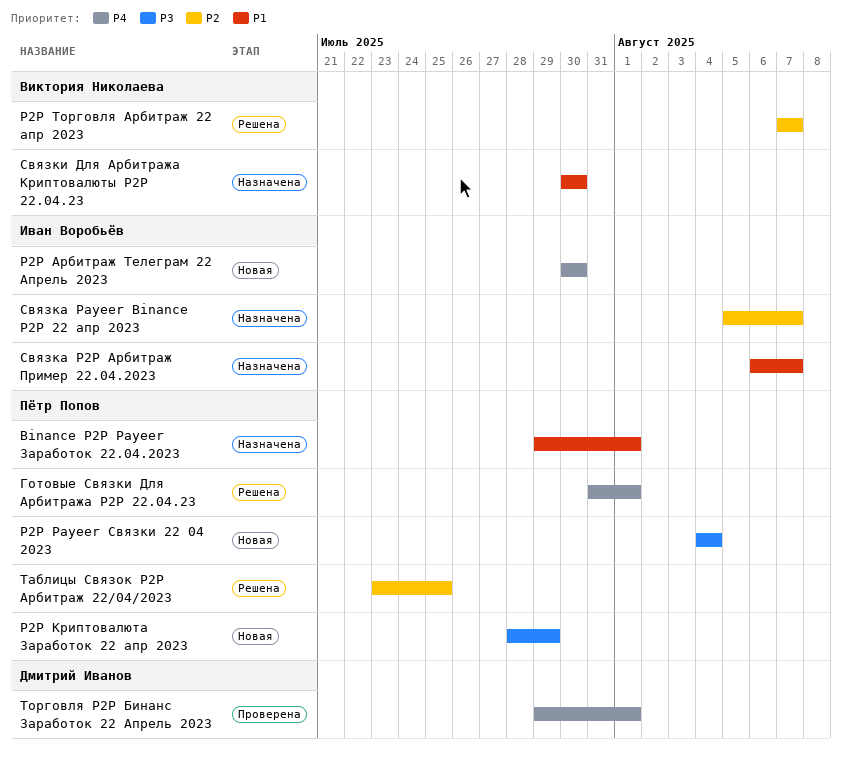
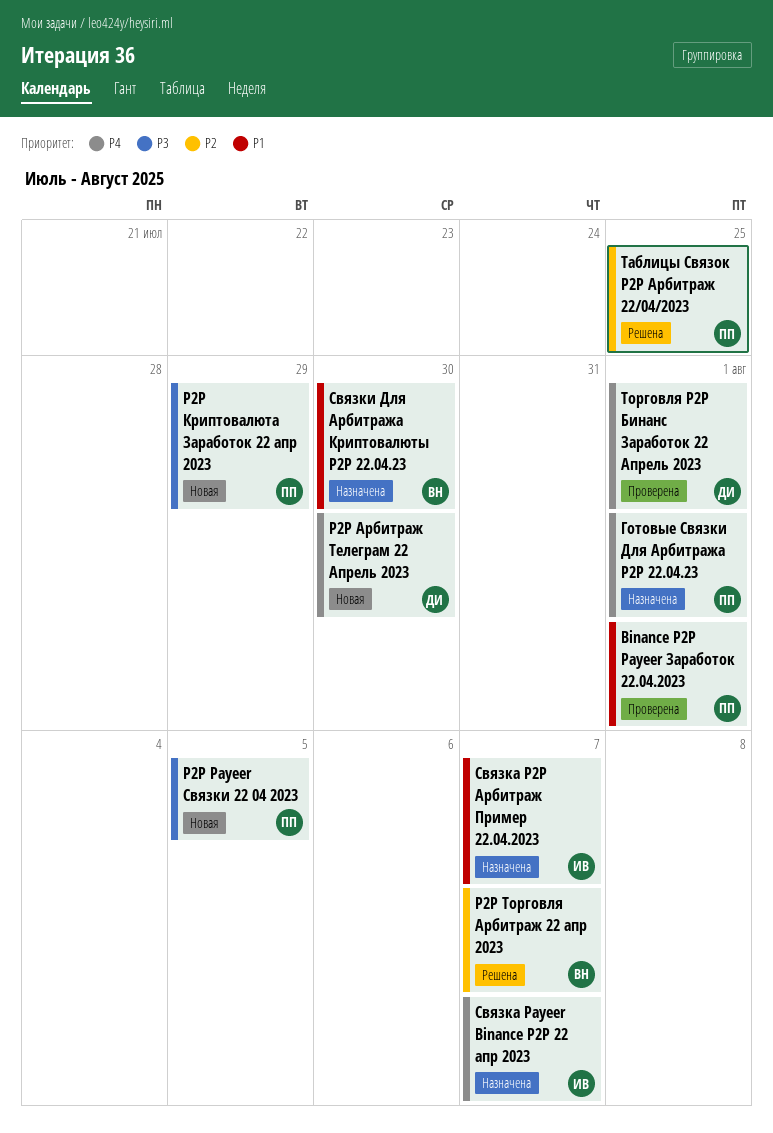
Binance P2P Payeer Заработок 22.04.2023, status: Назначена -> Проверена
P2P Payeer Связки 22 04 2023, due: Aug 4 -> Aug 5
P2P Арбитраж Телеграм 22 Апрель 2023, owner: Иван Воробьёв -> Дмитрий Иванов
Готовые Связки Для Арбитража P2P 22.04.23, status: Решена -> Назначена
Связка Payeer Binance P2P 22 апр 2023, priority: P2 -> P4

